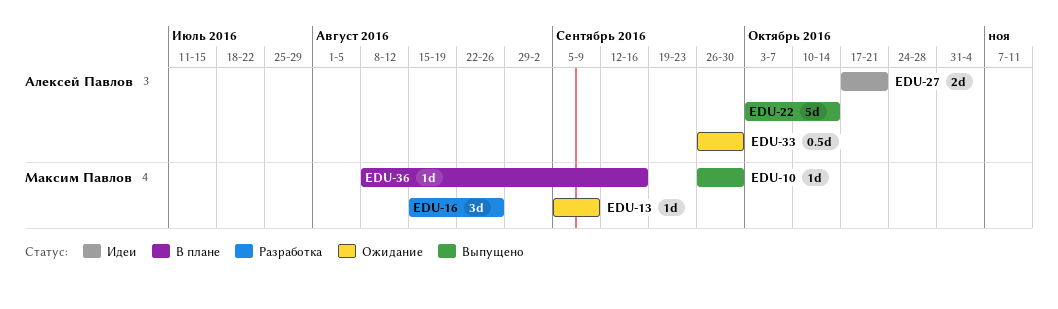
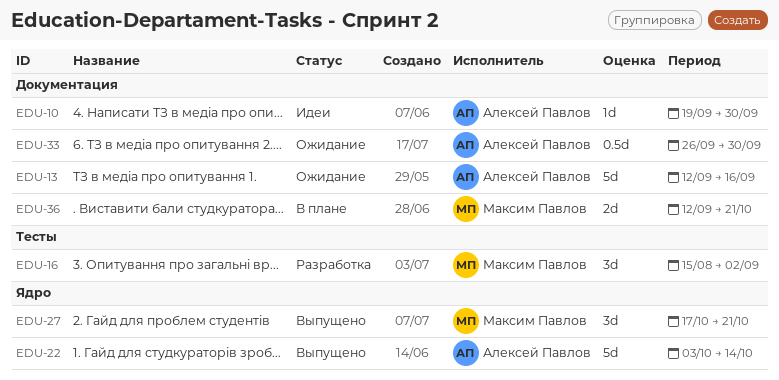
EDU-10, status: Выпущено -> Идеи
EDU-10, owner: Максим Павлов -> Алексей Павлов
EDU-10, start: Sep 26 -> Sep 19
EDU-13, owner: Максим Павлов -> Алексей Павлов
EDU-13, estimate: 1d -> 5d
EDU-13, start: Sep 5 -> Sep 12
EDU-13, due: Sep 9 -> Sep 16
EDU-16, due: Aug 26 -> Sep 2
EDU-27, status: Идеи -> Выпущено
EDU-27, owner: Алексей Павлов -> Максим Павлов
EDU-27, estimate: 2d -> 3d
EDU-36, estimate: 1d -> 2d
EDU-36, start: Aug 8 -> Sep 12
EDU-36, due: Sep 16 -> Oct 21

